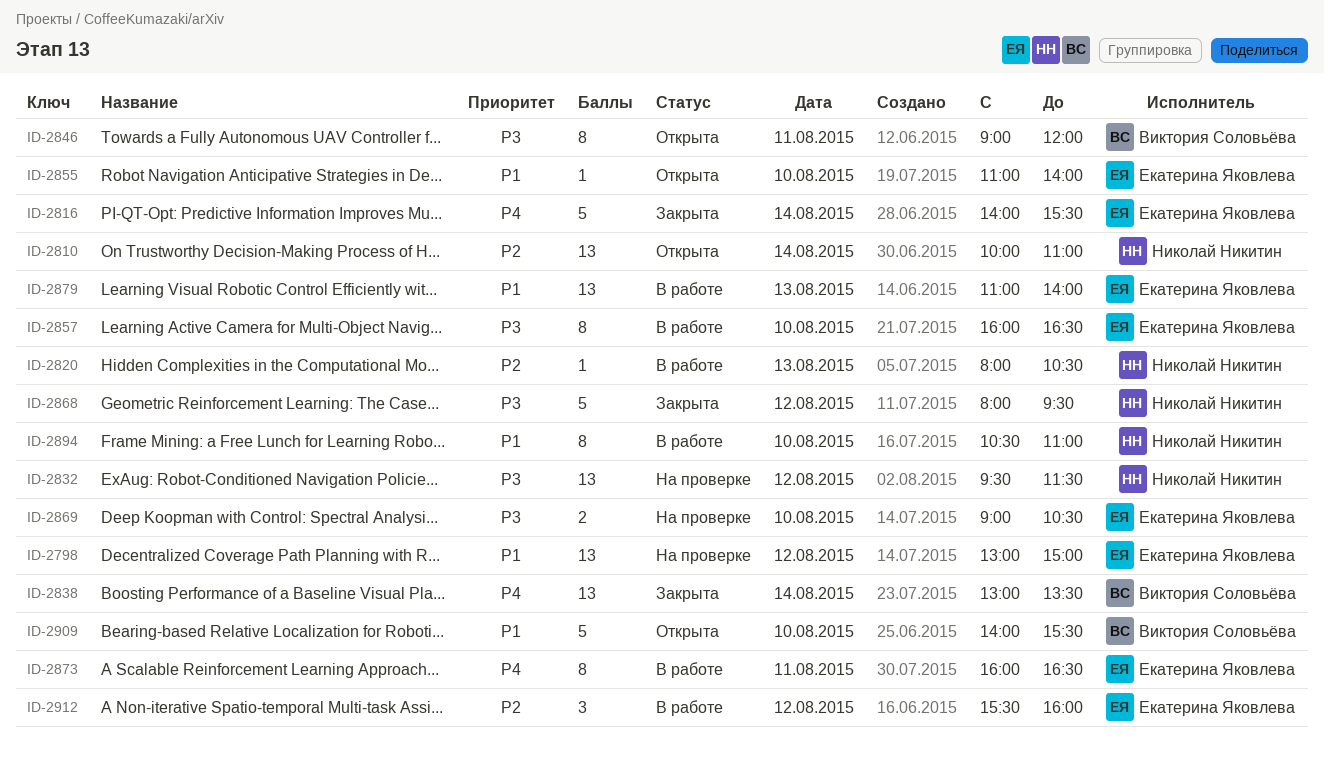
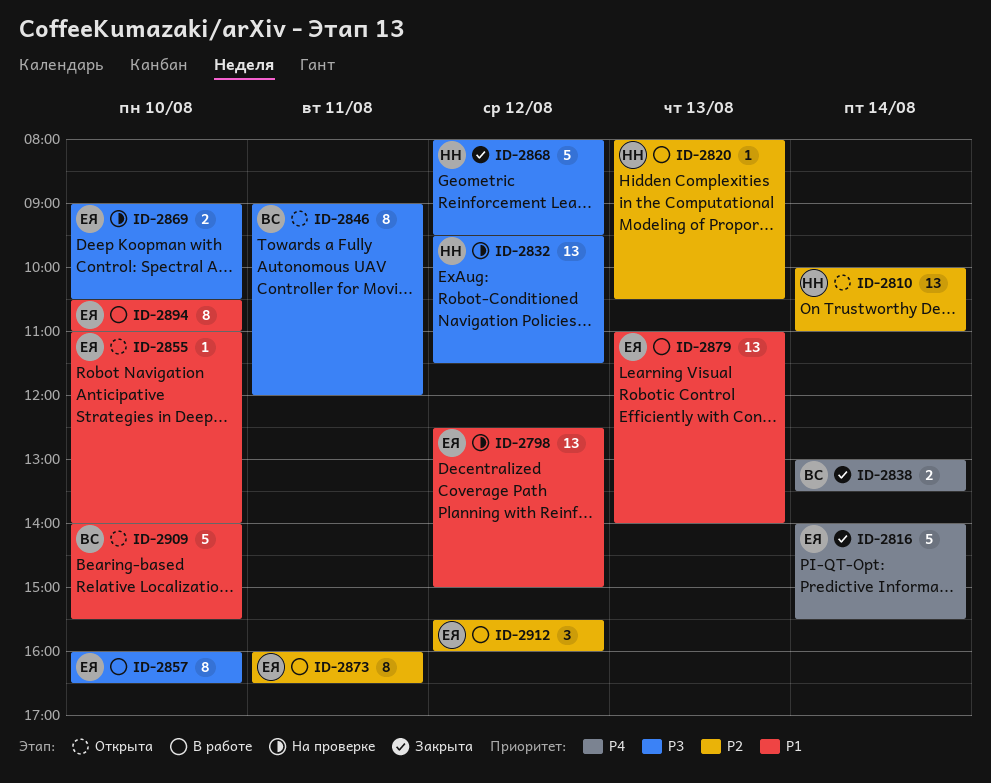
ID-2798, begins: 13:00 -> 12:30
ID-2838, estimate: 13 -> 2
ID-2873, priority: P4 -> P2
ID-2894, owner: Николай Никитин -> Екатерина Яковлева

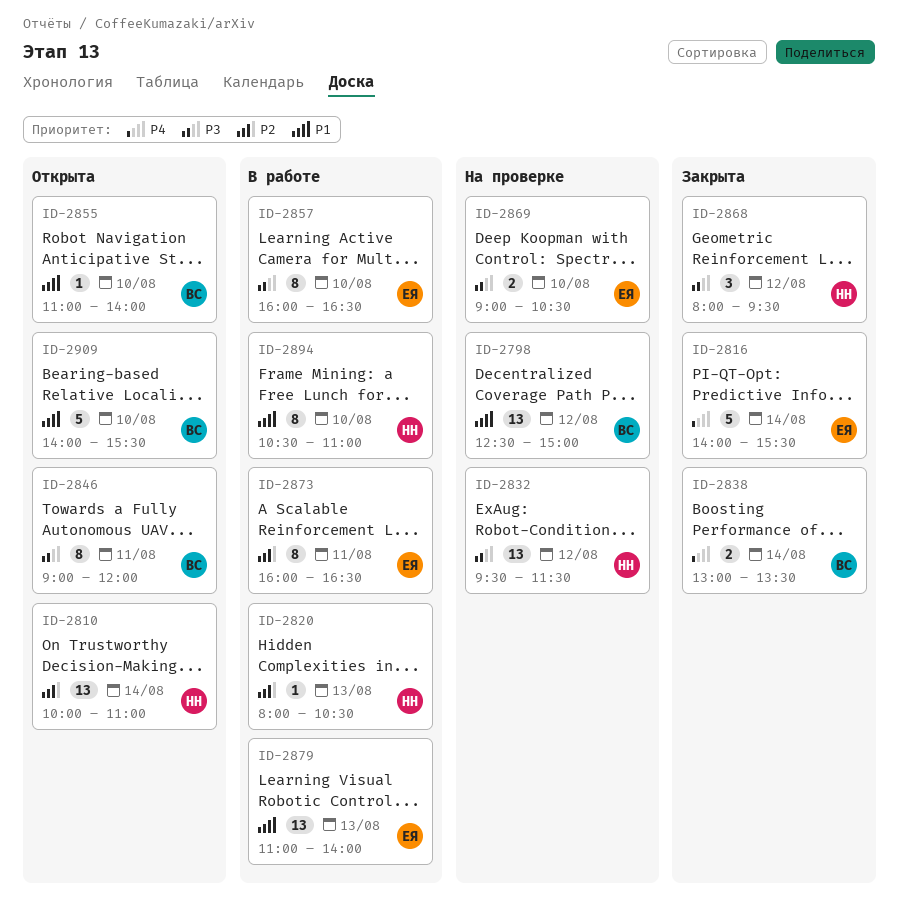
ID-2798, owner: ЕЯ -> ВС
ID-2855, owner: ЕЯ -> ВС
ID-2868, estimate: 5 -> 3
ID-2894, owner: ЕЯ -> НН
ID-2912: present -> none

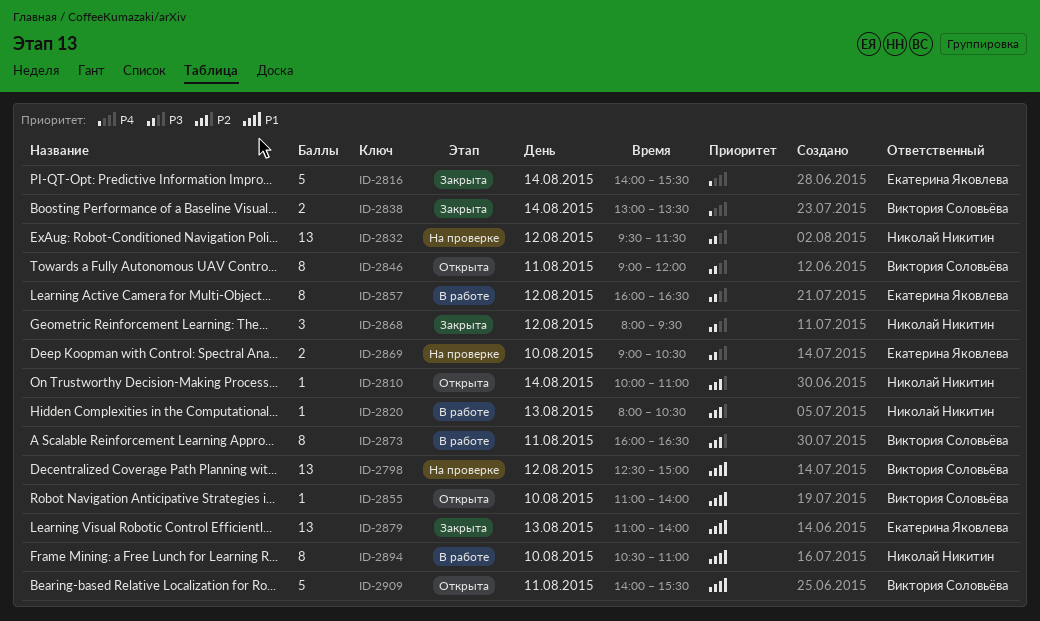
ID-2810, estimate: 13 -> 1
ID-2857, day: Aug 10 -> Aug 12
ID-2873, owner: Екатерина Яковлева -> Виктория Соловьёва
ID-2879, status: В работе -> Закрыта
ID-2909, day: Aug 10 -> Aug 11

